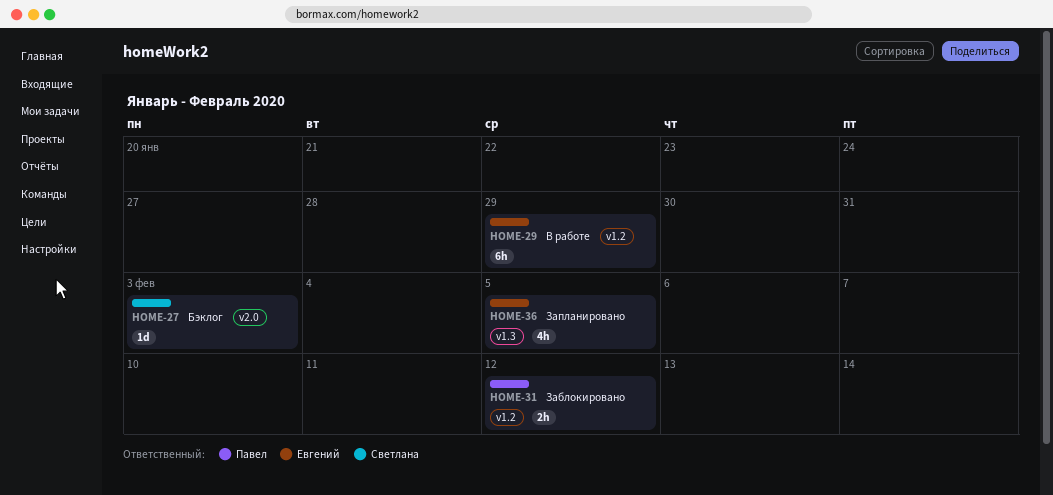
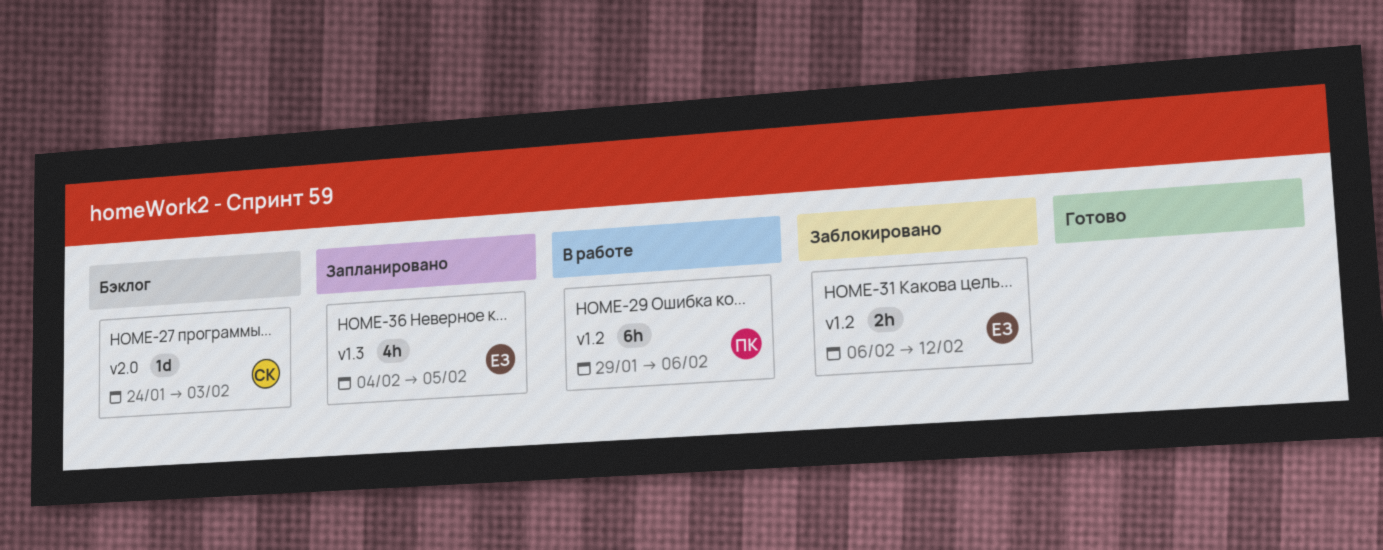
HOME-29, owner: Евгений -> Павел
HOME-29, due: Jan 29 -> Feb 6
HOME-31, owner: Павел -> Евгений

